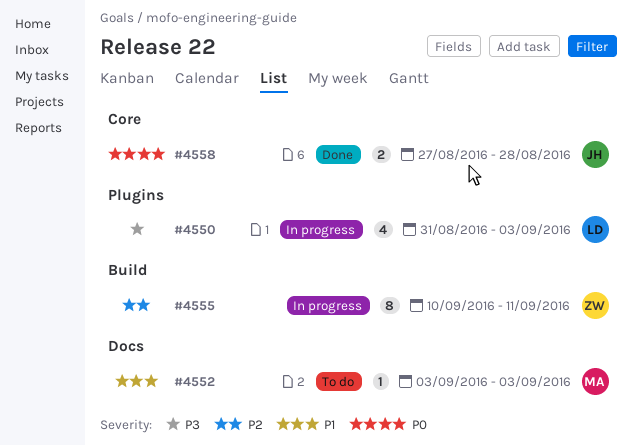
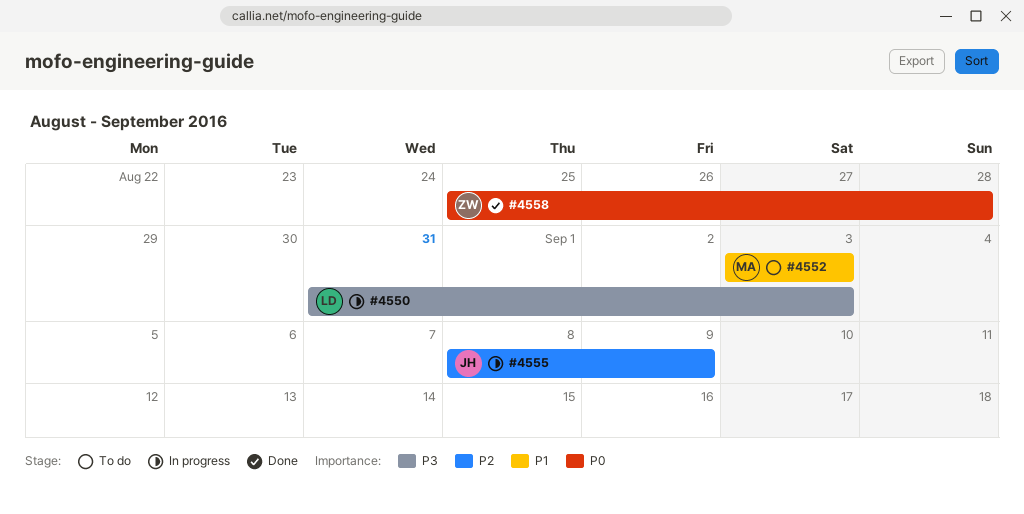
#4555, owner: ZW -> JH
#4555, start: Sep 10 -> Sep 8
#4555, due: Sep 11 -> Sep 9
#4558, owner: JH -> ZW
#4558, start: Aug 27 -> Aug 25

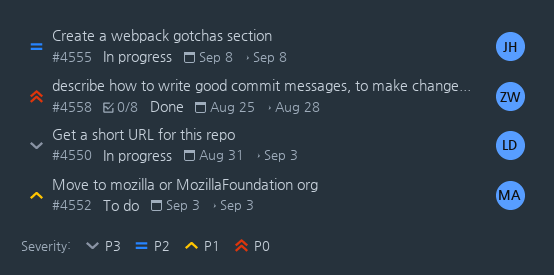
#4555, due: Sep 9 -> Sep 8

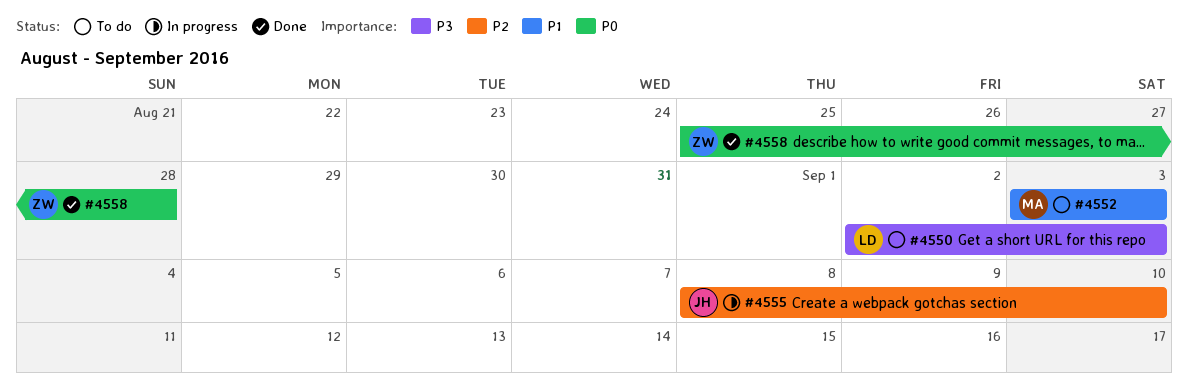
#4550, status: In progress -> To do
#4550, start: Aug 31 -> Sep 2
#4555, due: Sep 8 -> Sep 10

